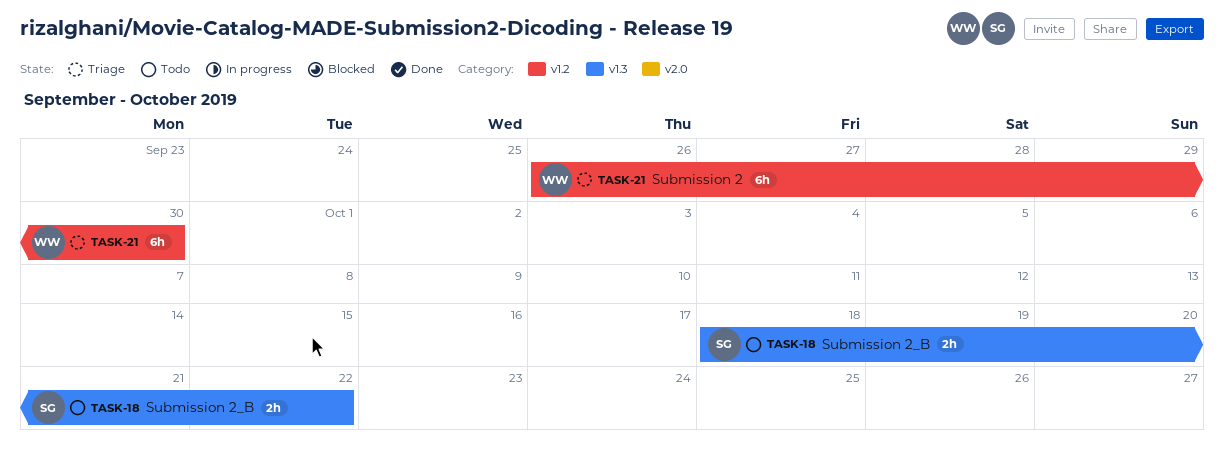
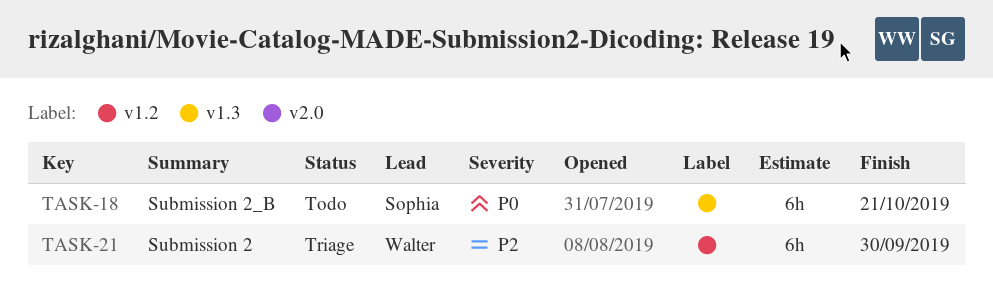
TASK-18, estimate: 2h -> 6h
TASK-18, due: Oct 22 -> Oct 21

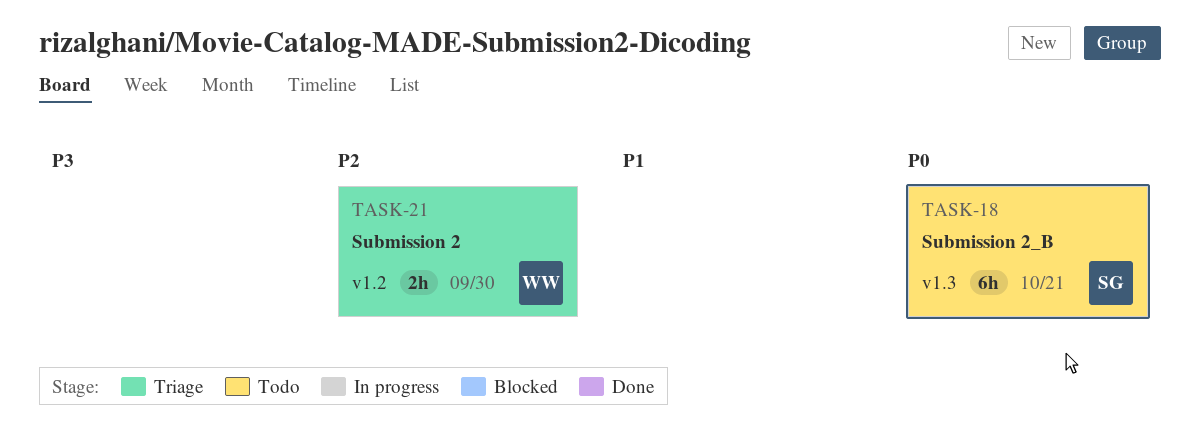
TASK-21, estimate: 6h -> 2h

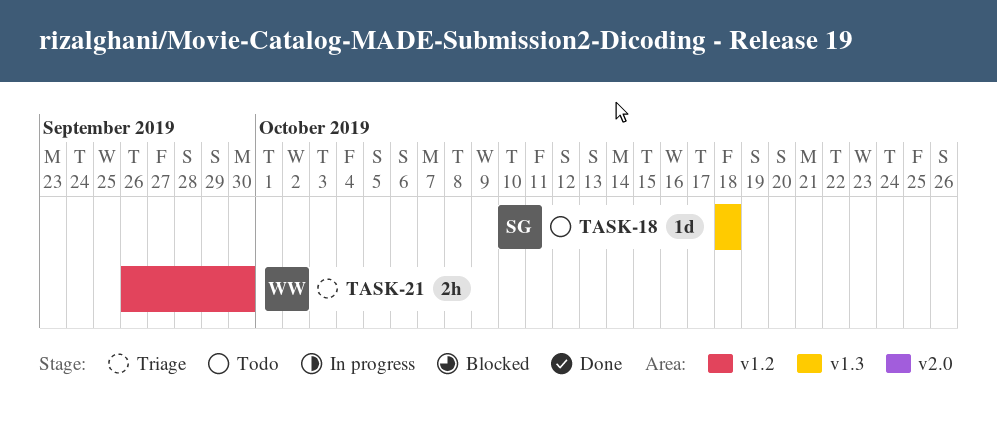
TASK-18, estimate: 6h -> 1d
TASK-18, due: Oct 21 -> Oct 18

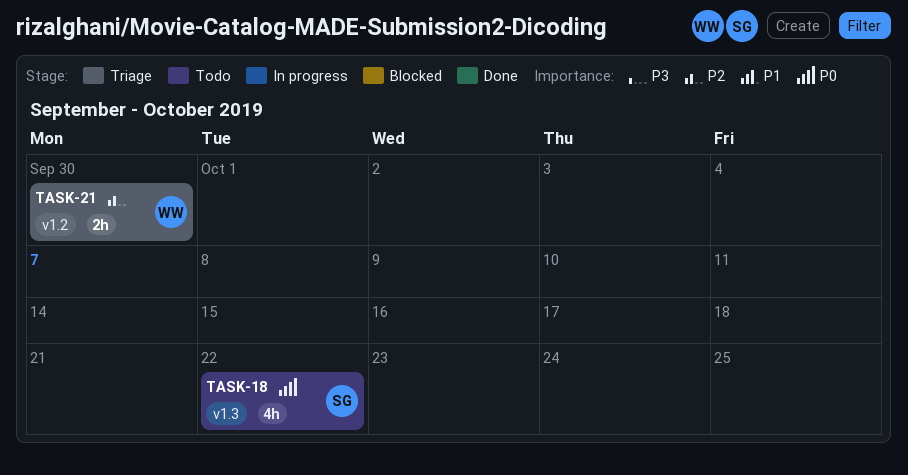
TASK-18, estimate: 1d -> 4h
TASK-18, due: Oct 18 -> Oct 22

